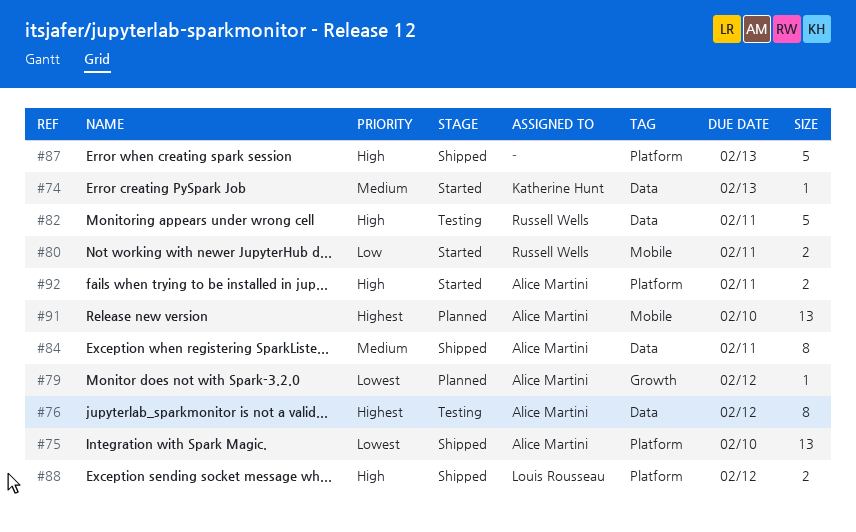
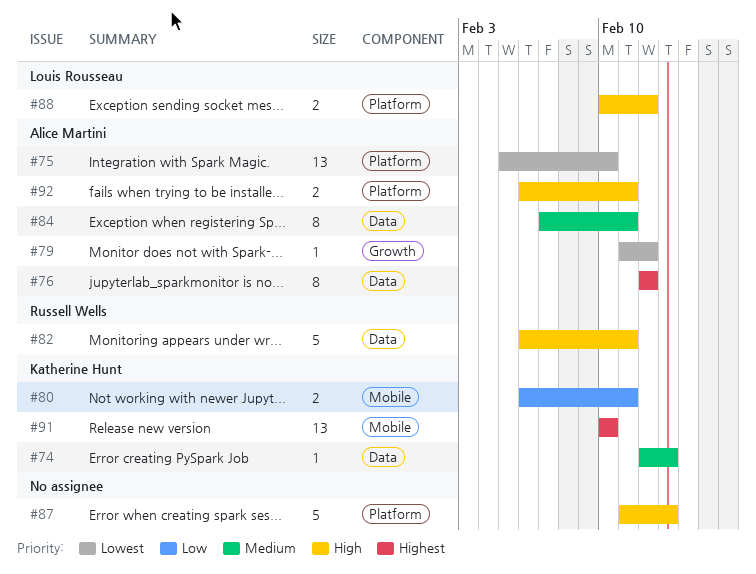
#80, owner: Russell Wells -> Katherine Hunt
#91, owner: Alice Martini -> Katherine Hunt

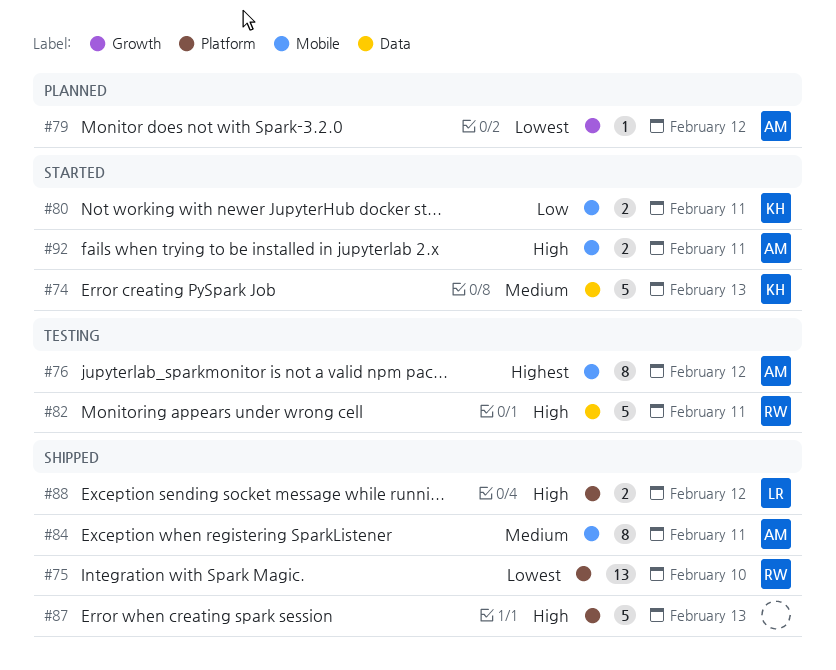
#74, estimate: 1 -> 5
#75, owner: Alice Martini -> Russell Wells
#76, label: Data -> Mobile
#84, label: Data -> Mobile
#91: present -> none
#92, label: Platform -> Mobile

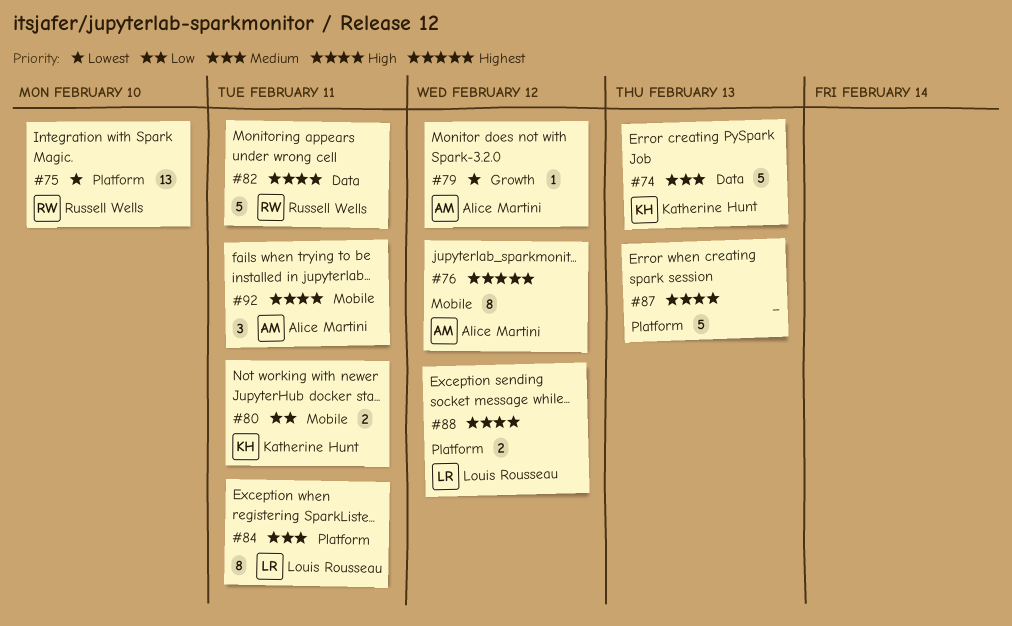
#84, owner: Alice Martini -> Louis Rousseau
#84, label: Mobile -> Platform
#92, estimate: 2 -> 3

